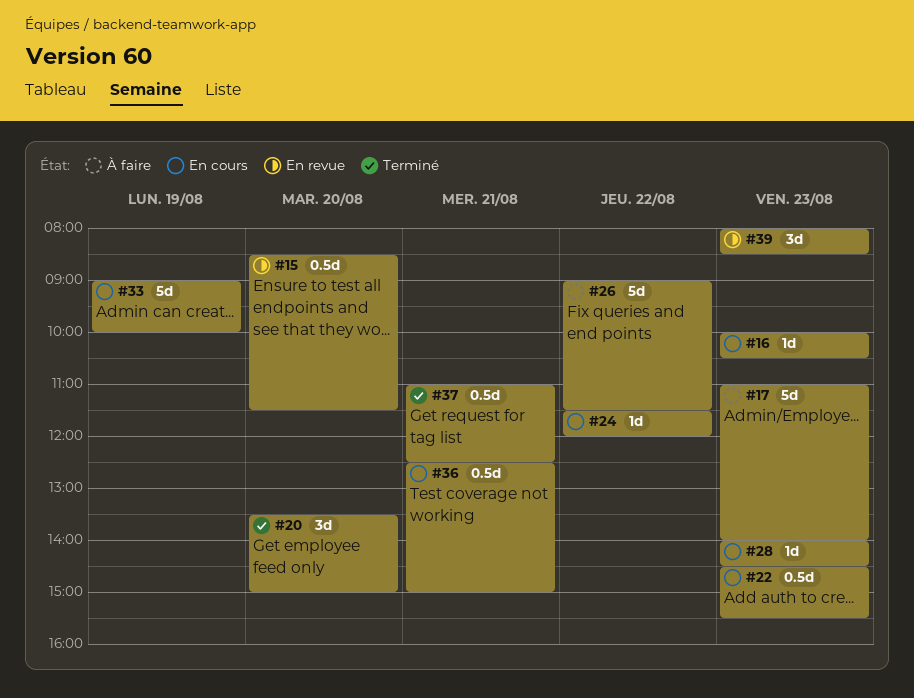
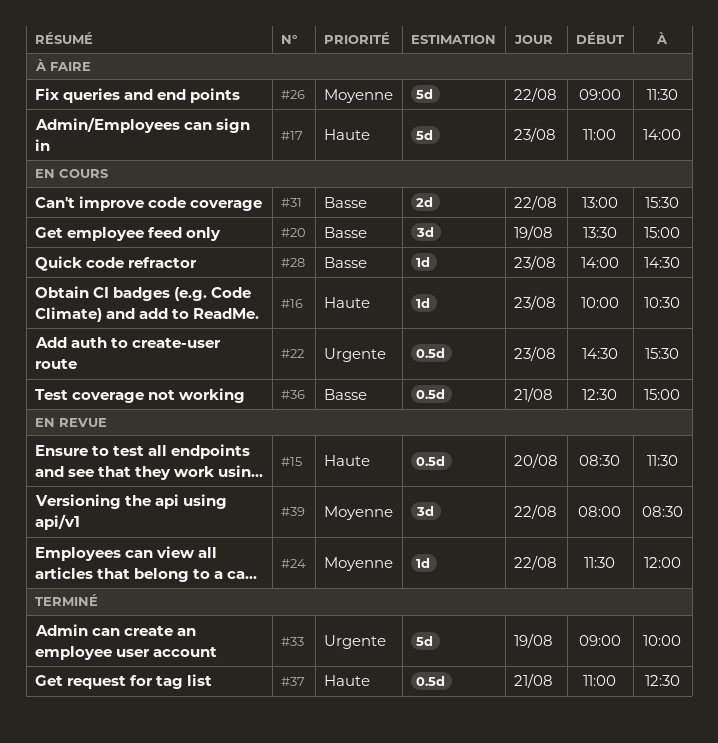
#20, status: Terminé -> En cours
#20, day: Aug 20 -> Aug 19
#24, status: En cours -> En revue
#31: none -> present
#33, status: En cours -> Terminé
#39, day: Aug 23 -> Aug 22

